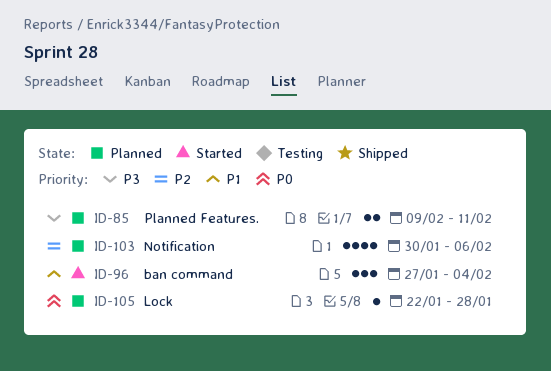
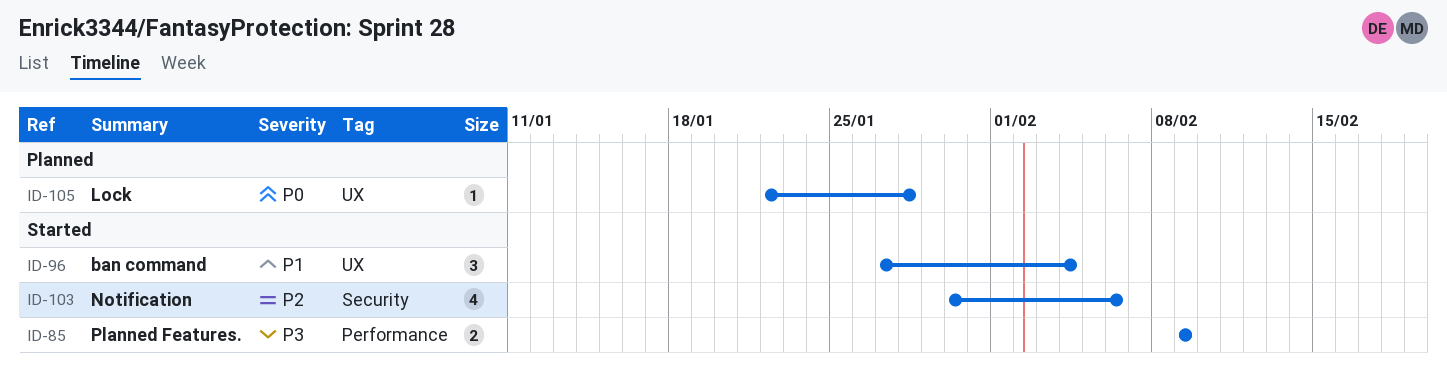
ID-85, status: Planned -> Started
ID-85, due: Feb 11 -> Feb 9
ID-103, status: Planned -> Started

